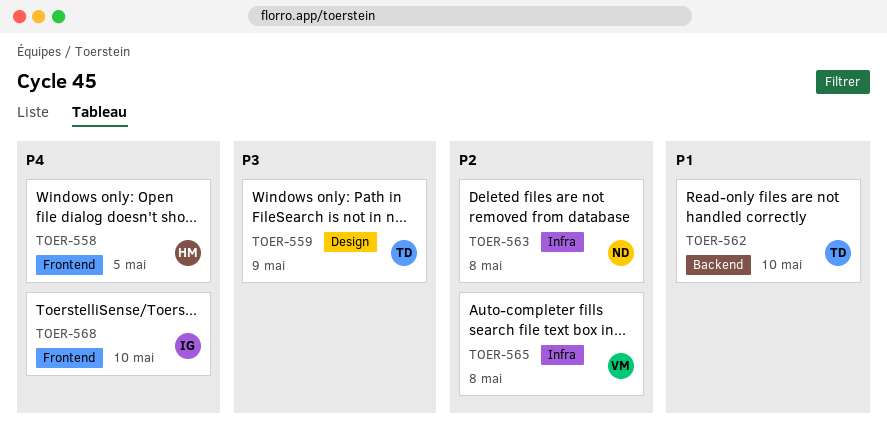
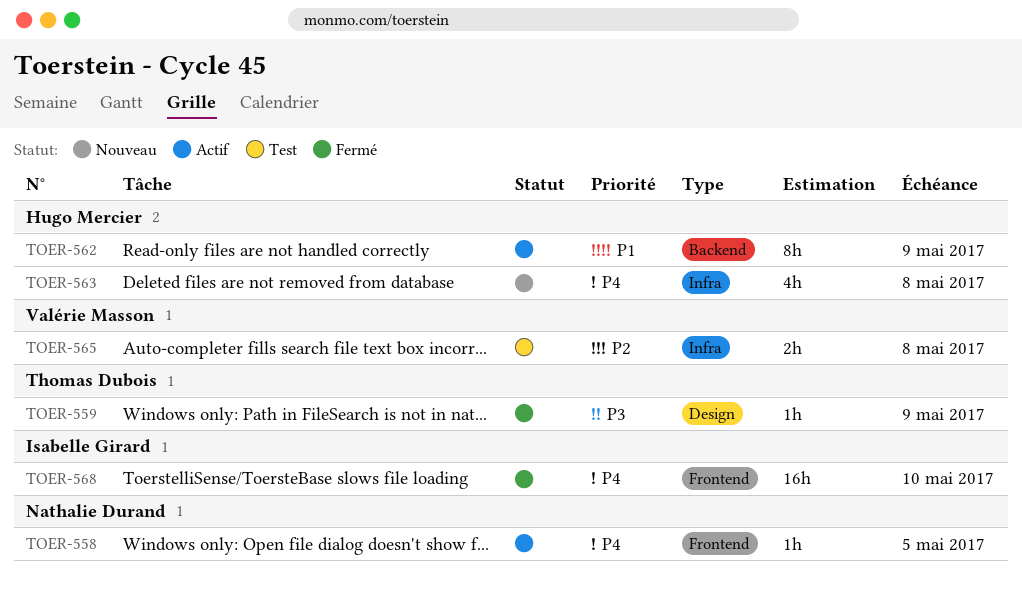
TOER-558, owner: Hugo Mercier -> Nathalie Durand
TOER-562, owner: Thomas Dubois -> Hugo Mercier
TOER-562, due: May 10 -> May 9
TOER-563, owner: Nathalie Durand -> Hugo Mercier
TOER-563, priority: P2 -> P4

